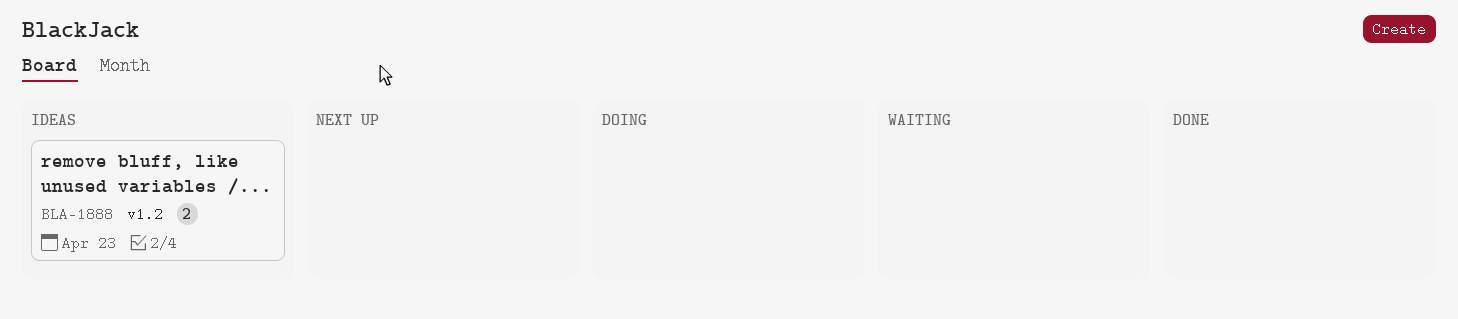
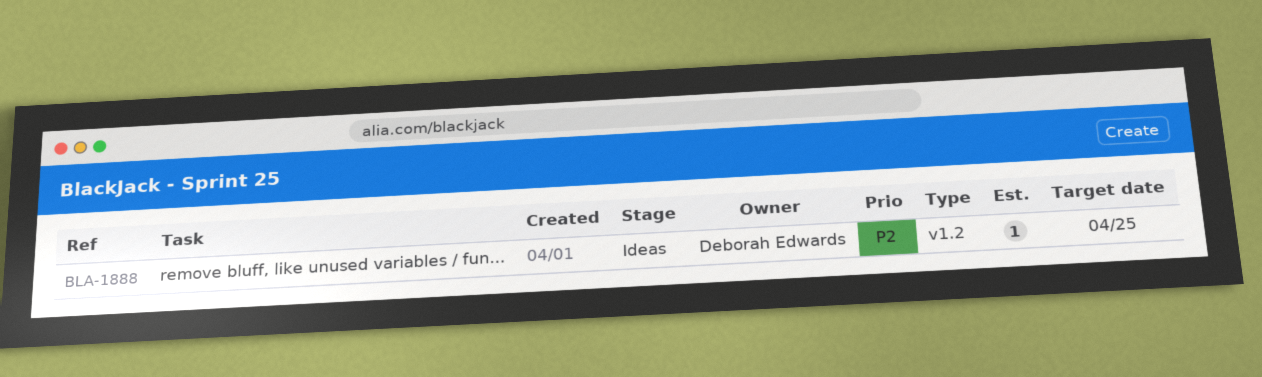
BLA-1888, estimate: 2 -> 1
BLA-1888, due: Apr 23 -> Apr 25

